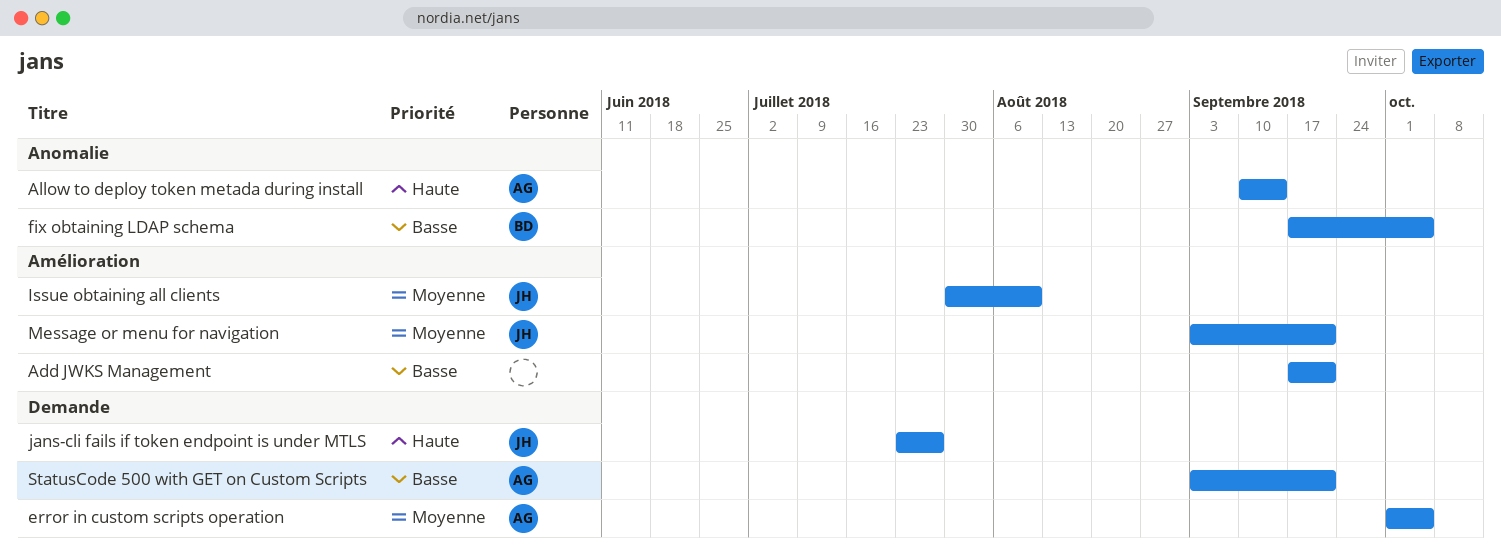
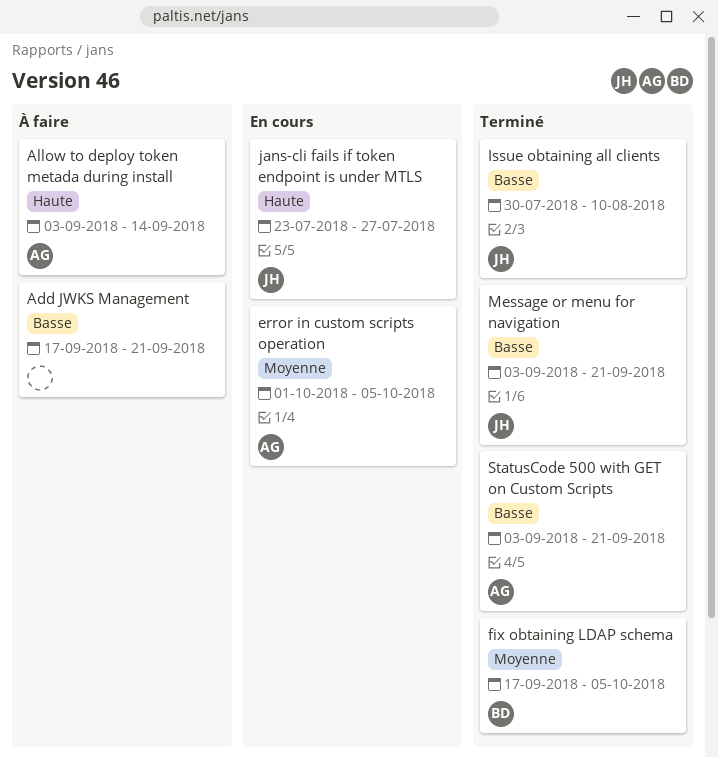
Allow to deploy token metada during install, start: Sep 10 -> Sep 3
fix obtaining LDAP schema, priority: Basse -> Moyenne
Issue obtaining all clients, priority: Moyenne -> Basse
Message or menu for navigation, priority: Moyenne -> Basse

